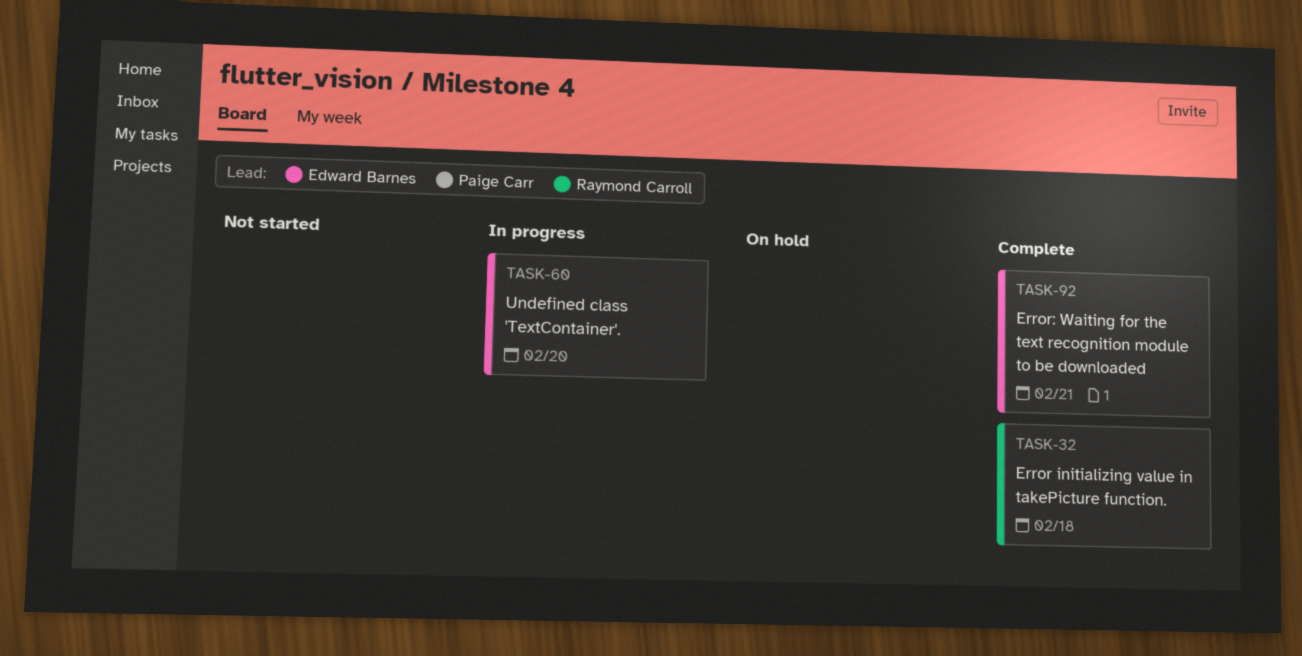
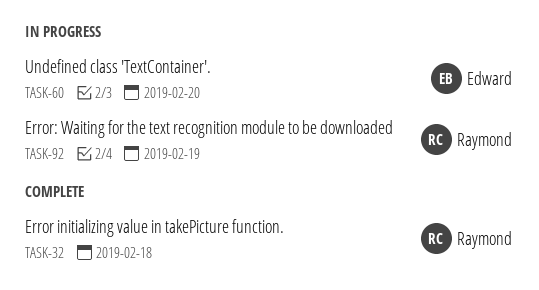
TASK-92, status: Complete -> In progress
TASK-92, owner: Edward Barnes -> Raymond Carroll
TASK-92, due: Feb 21 -> Feb 19

